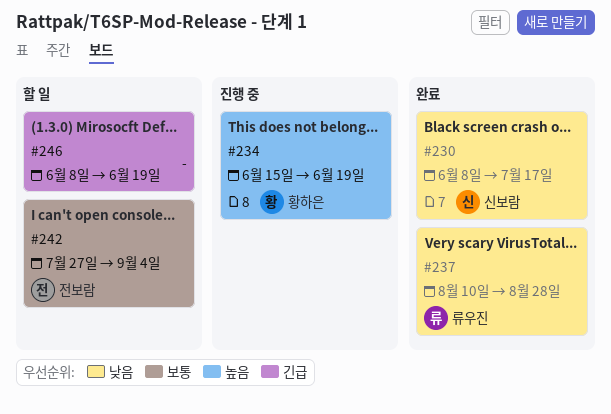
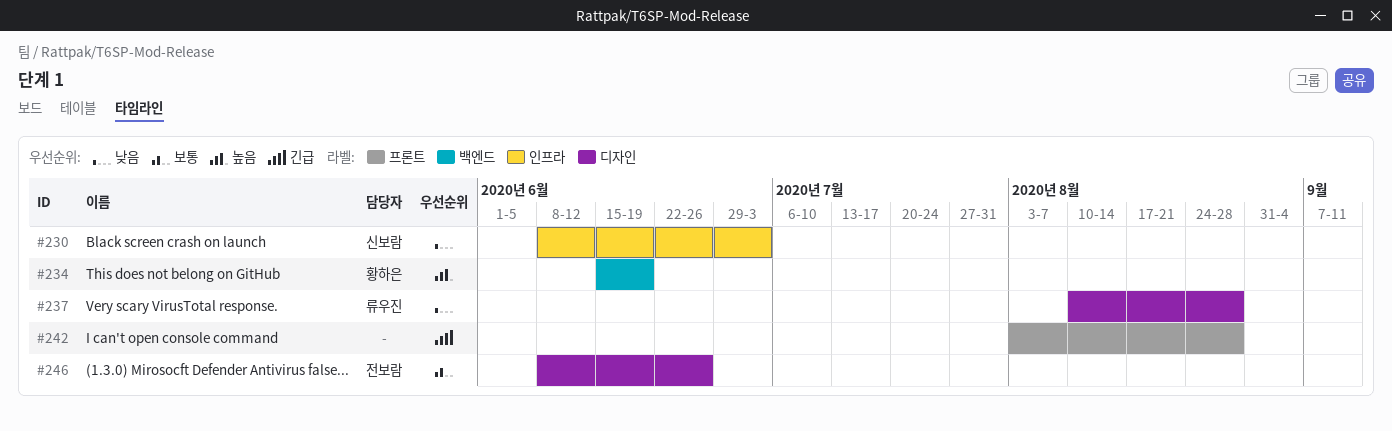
#230, due: Jul 17 -> Jul 3
#242, owner: 전보람 -> none
#242, priority: 보통 -> 긴급
#242, start: Jul 27 -> Aug 3
#242, due: Sep 4 -> Aug 28
#246, owner: none -> 전보람
#246, priority: 긴급 -> 보통
#246, due: Jun 19 -> Jun 26

